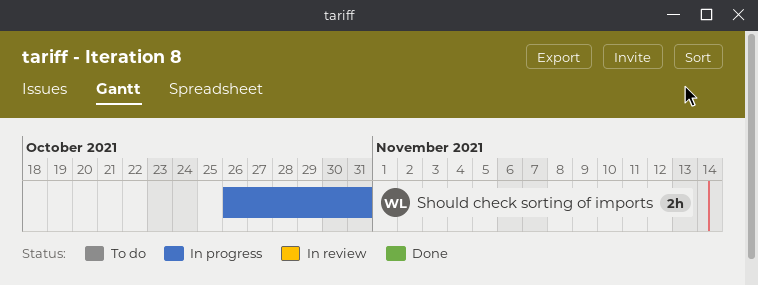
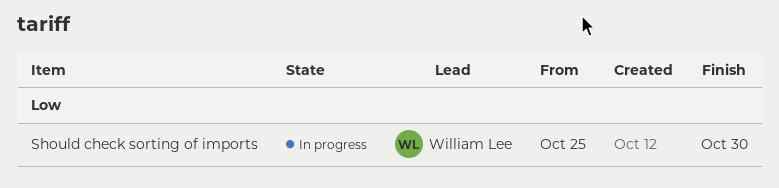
Should check sorting of imports, start: Oct 26 -> Oct 25
Should check sorting of imports, due: Oct 31 -> Oct 30

